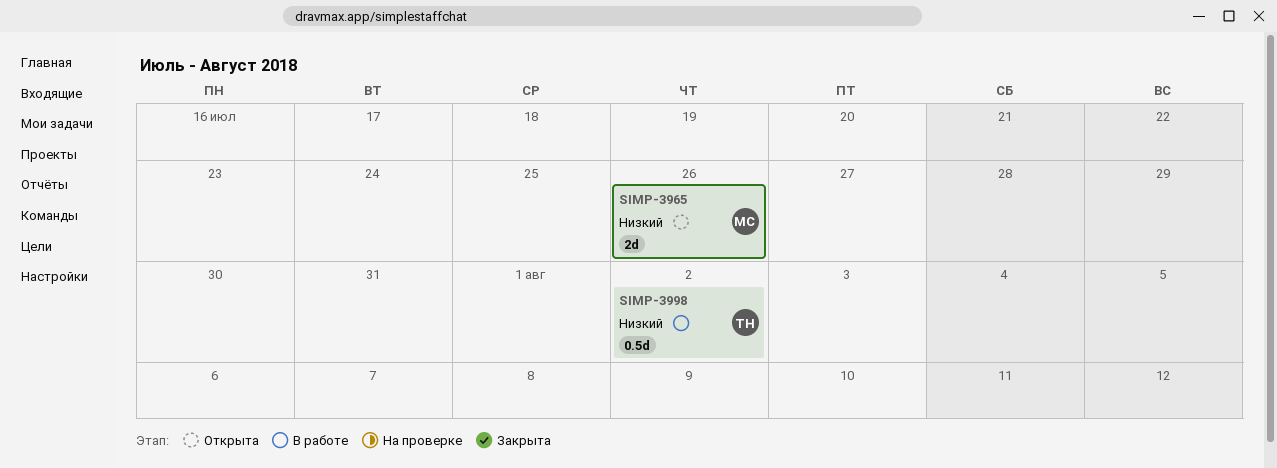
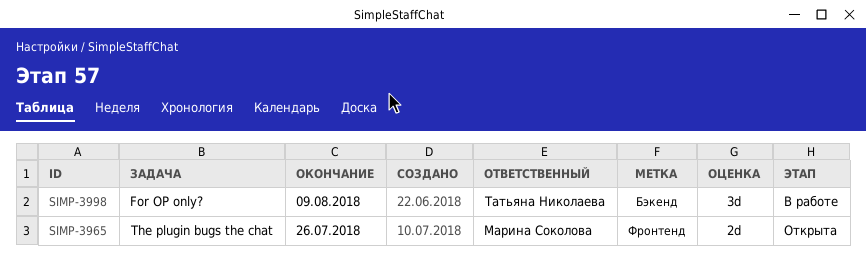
SIMP-3998, estimate: 0.5d -> 3d
SIMP-3998, due: Aug 2 -> Aug 9

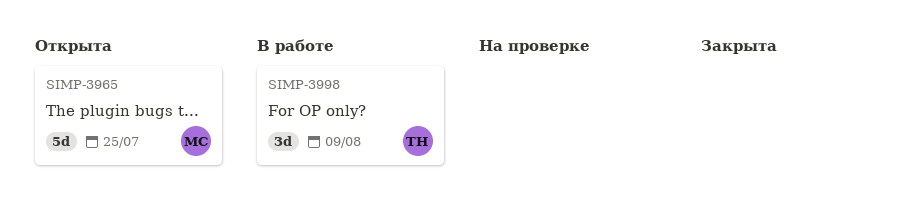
SIMP-3965, estimate: 2d -> 5d
SIMP-3965, due: Jul 26 -> Jul 25

